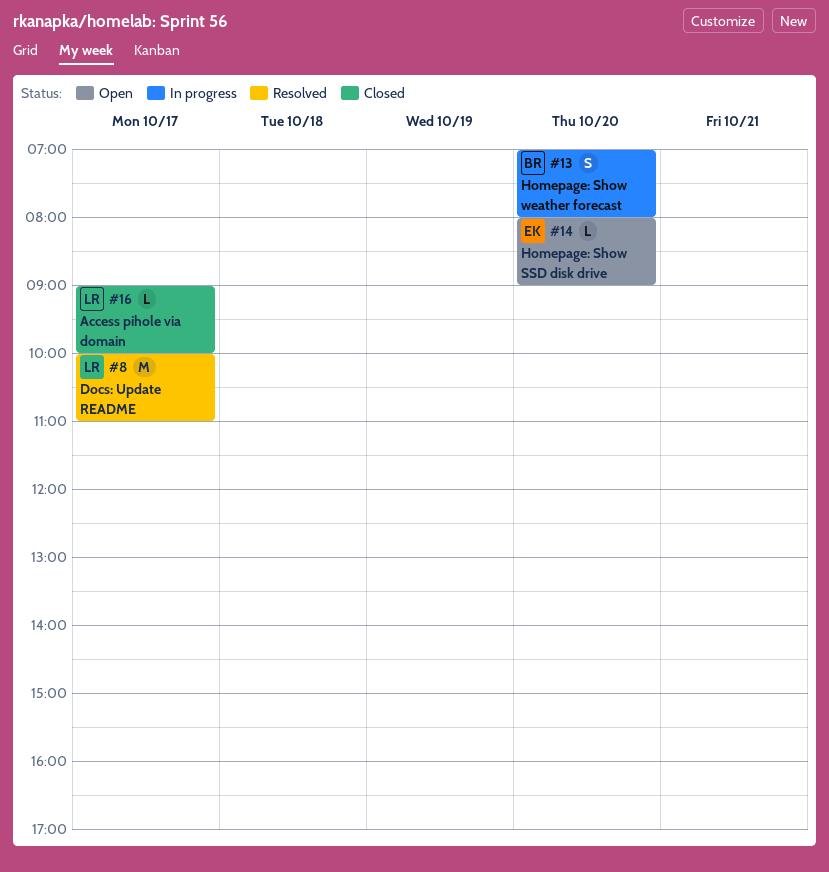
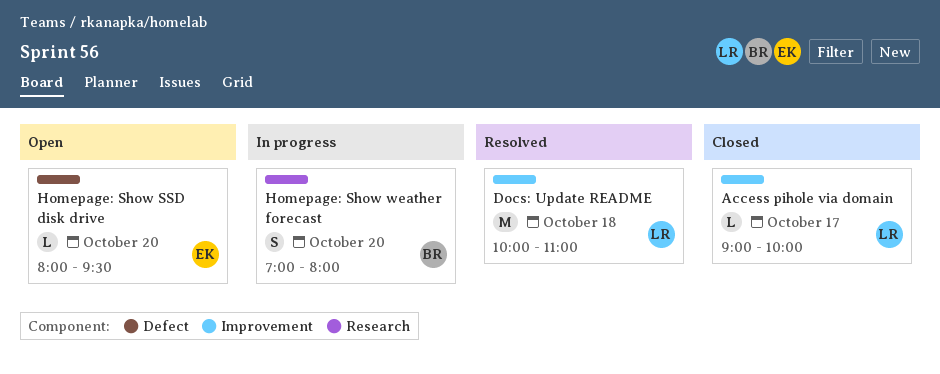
Docs: Update README, day: Oct 17 -> Oct 18
Homepage: Show SSD disk drive, ends: 09:00 -> 09:30

